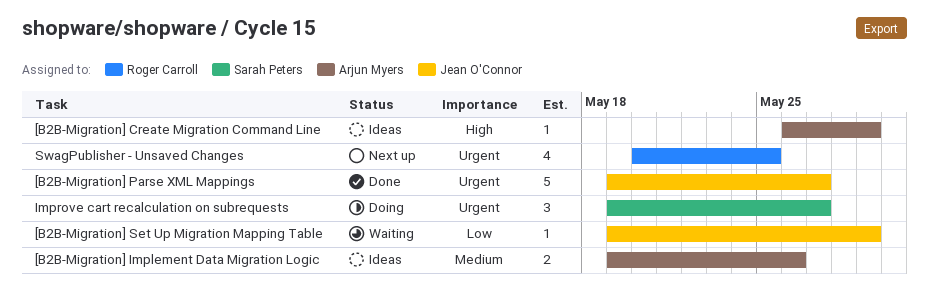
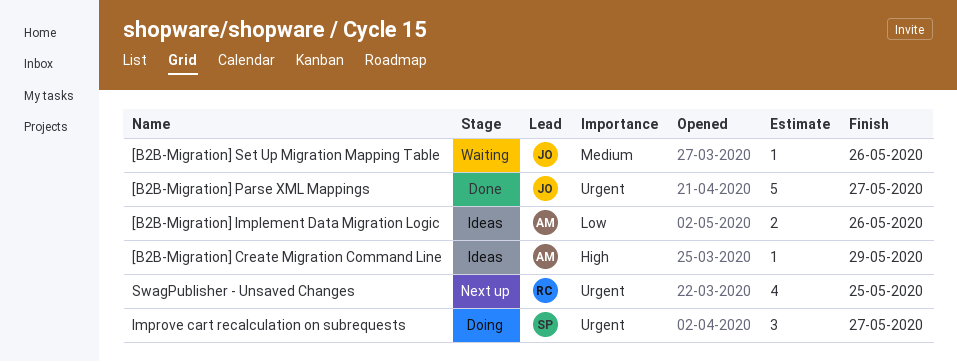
[B2B-Migration] Implement Data Migration Logic, priority: Medium -> Low
[B2B-Migration] Set Up Migration Mapping Table, priority: Low -> Medium
[B2B-Migration] Set Up Migration Mapping Table, due: May 29 -> May 26

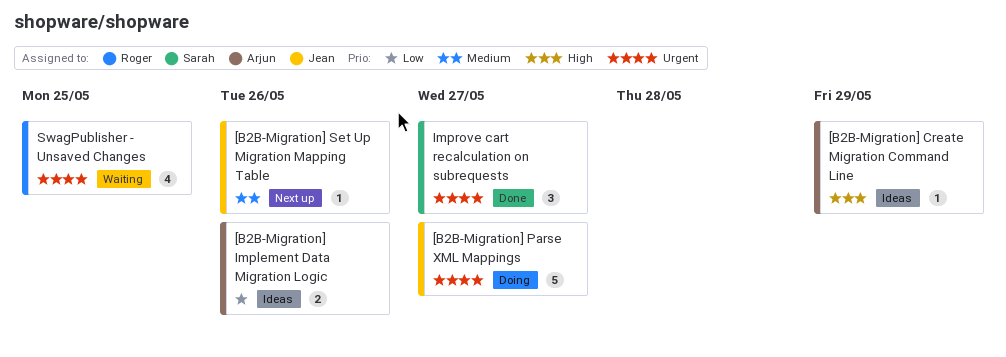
[B2B-Migration] Parse XML Mappings, status: Done -> Doing
[B2B-Migration] Set Up Migration Mapping Table, status: Waiting -> Next up
Improve cart recalculation on subrequests, status: Doing -> Done
SwagPublisher - Unsaved Changes, status: Next up -> Waiting

